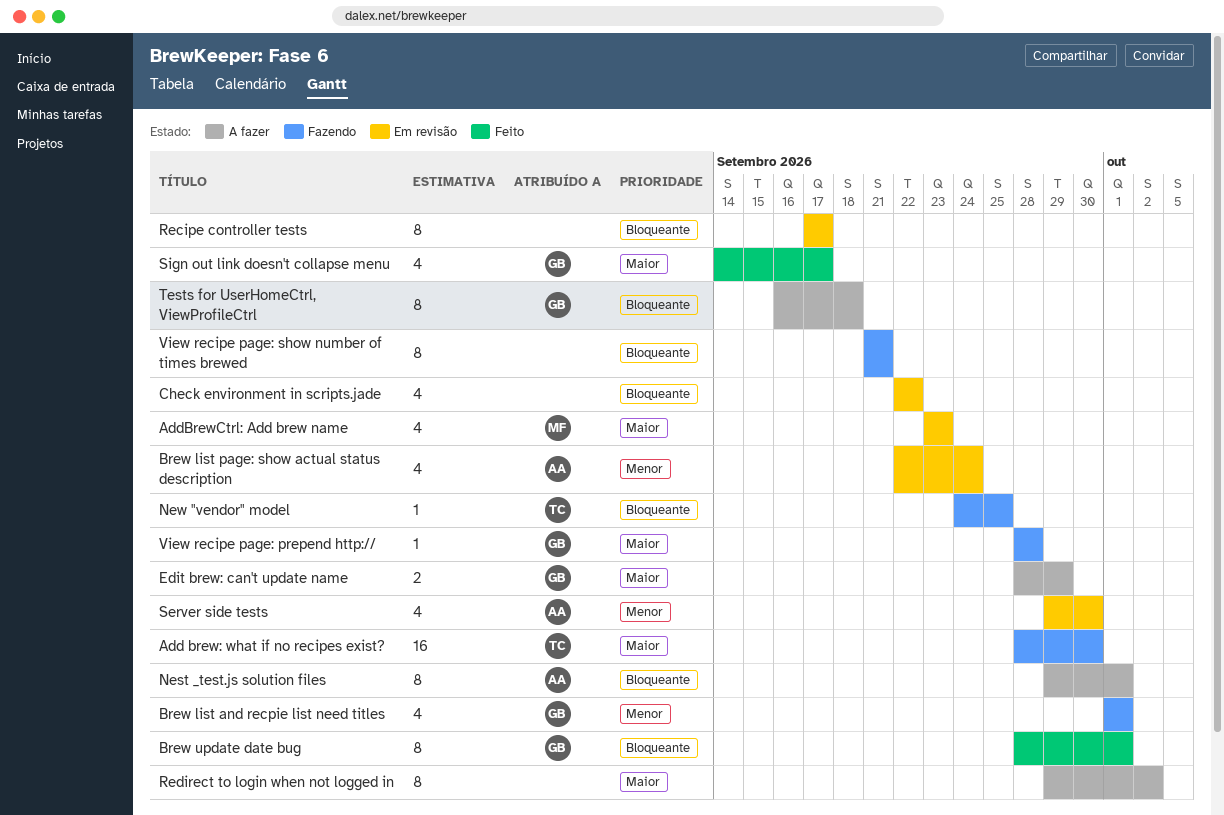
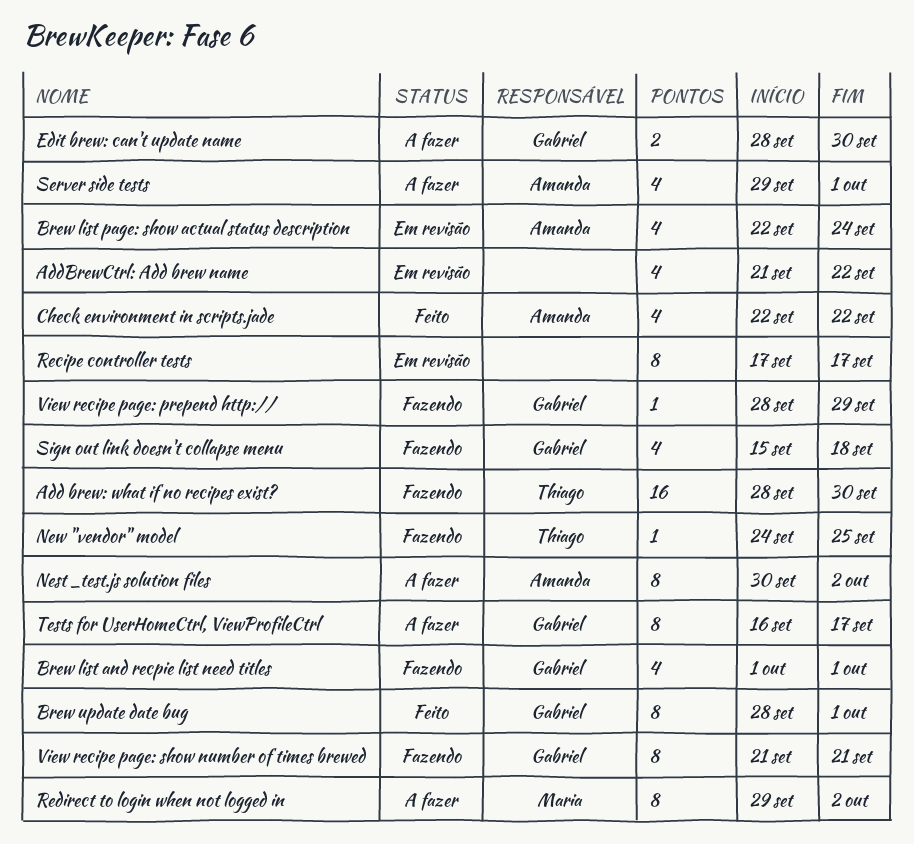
AddBrewCtrl: Add brew name, owner: Maria -> none
AddBrewCtrl: Add brew name, start: Sep 23 -> Sep 21
AddBrewCtrl: Add brew name, due: Sep 23 -> Sep 22
Check environment in scripts.jade, status: Em revisão -> Feito
Check environment in scripts.jade, owner: none -> Amanda
Edit brew: can't update name, due: Sep 29 -> Sep 30
Nest _test.js solution files, start: Sep 29 -> Sep 30
Nest _test.js solution files, due: Oct 1 -> Oct 2
Redirect to login when not logged in, owner: none -> Maria
Server side tests, status: Em revisão -> A fazer
Server side tests, due: Sep 30 -> Oct 1
Sign out link doesn't collapse menu, status: Feito -> Fazendo
Sign out link doesn't collapse menu, start: Sep 14 -> Sep 15
Sign out link doesn't collapse menu, due: Sep 17 -> Sep 18
Tests for UserHomeCtrl, ViewProfileCtrl, due: Sep 18 -> Sep 17
View recipe page: prepend http://, due: Sep 28 -> Sep 29
View recipe page: show number of times brewed, owner: none -> Gabriel

